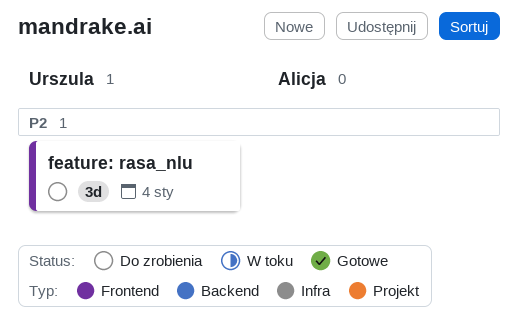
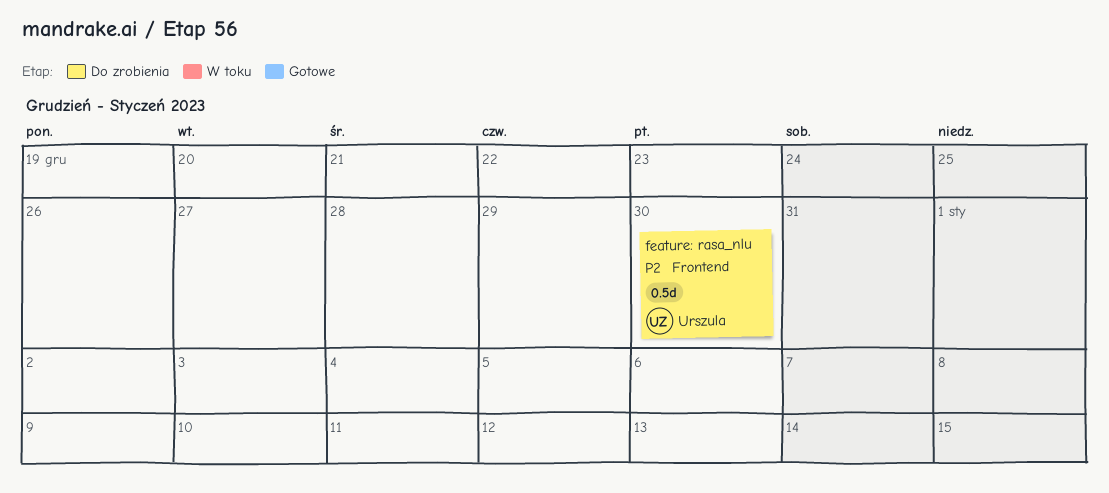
feature: rasa_nlu, estimate: 3d -> 0.5d
feature: rasa_nlu, due: Jan 4 -> Dec 30

